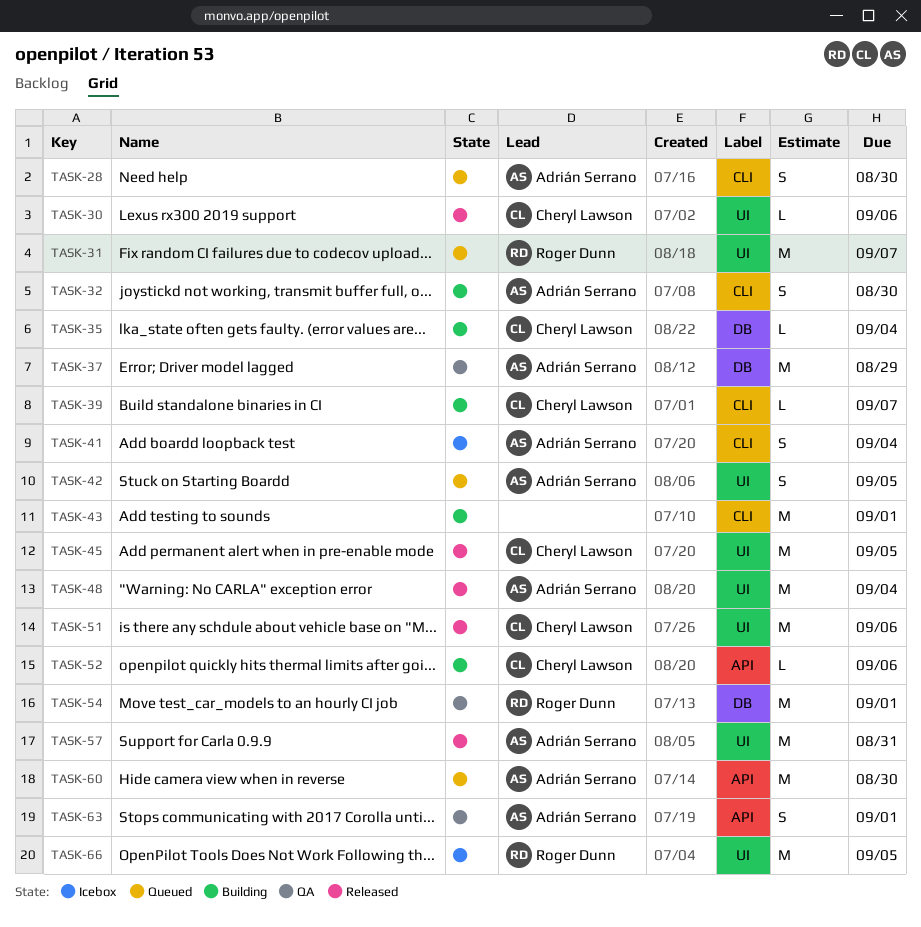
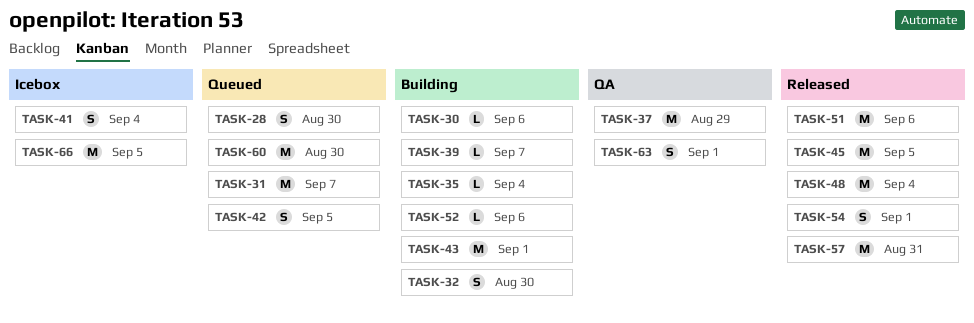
TASK-30, status: Released -> Building
TASK-54, status: QA -> Released
TASK-54, estimate: M -> S

